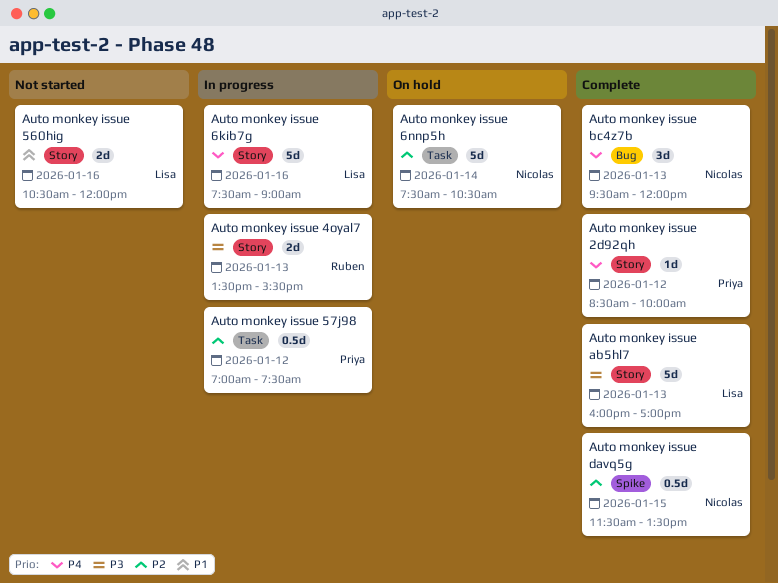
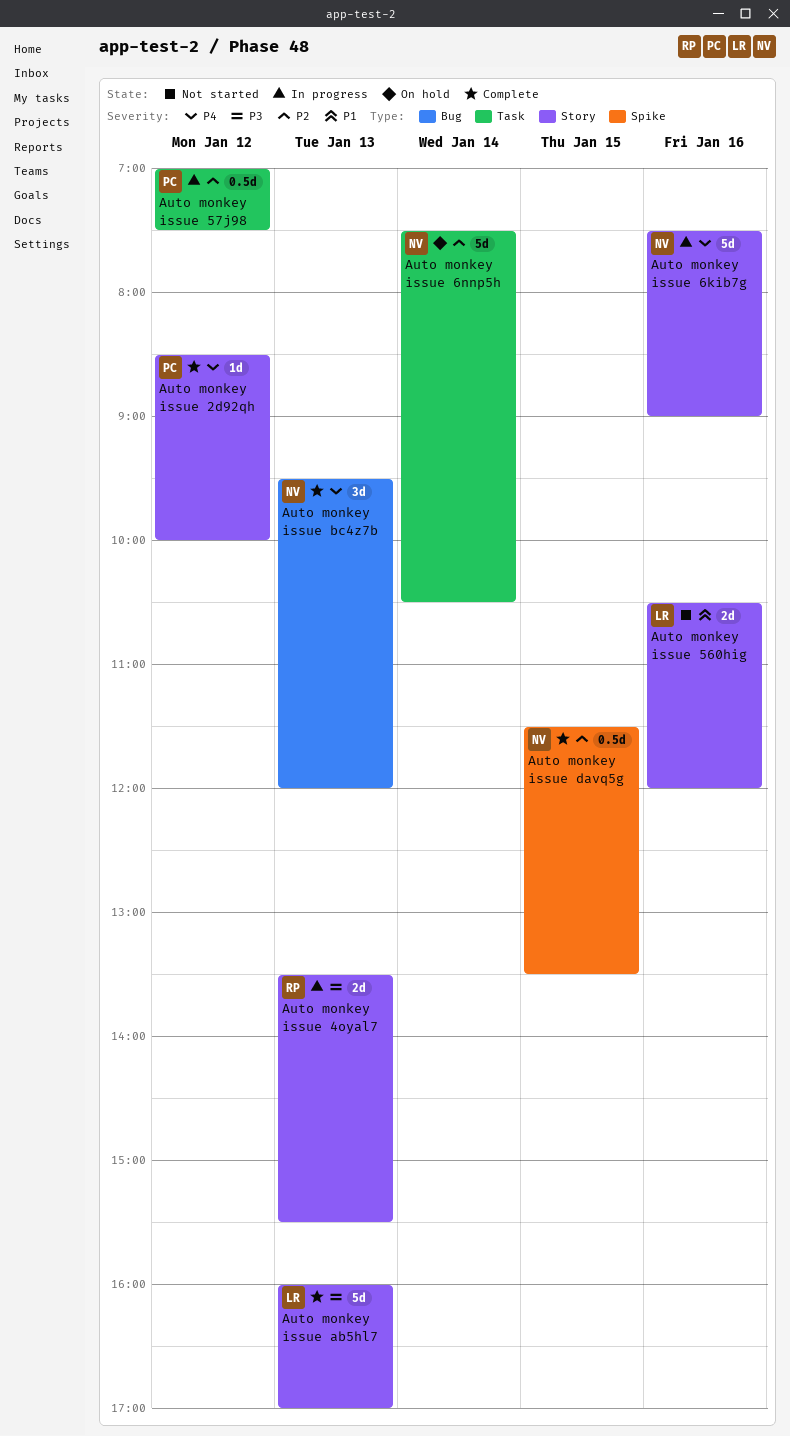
Auto monkey issue 6kib7g, owner: Lisa -> Nicolas

